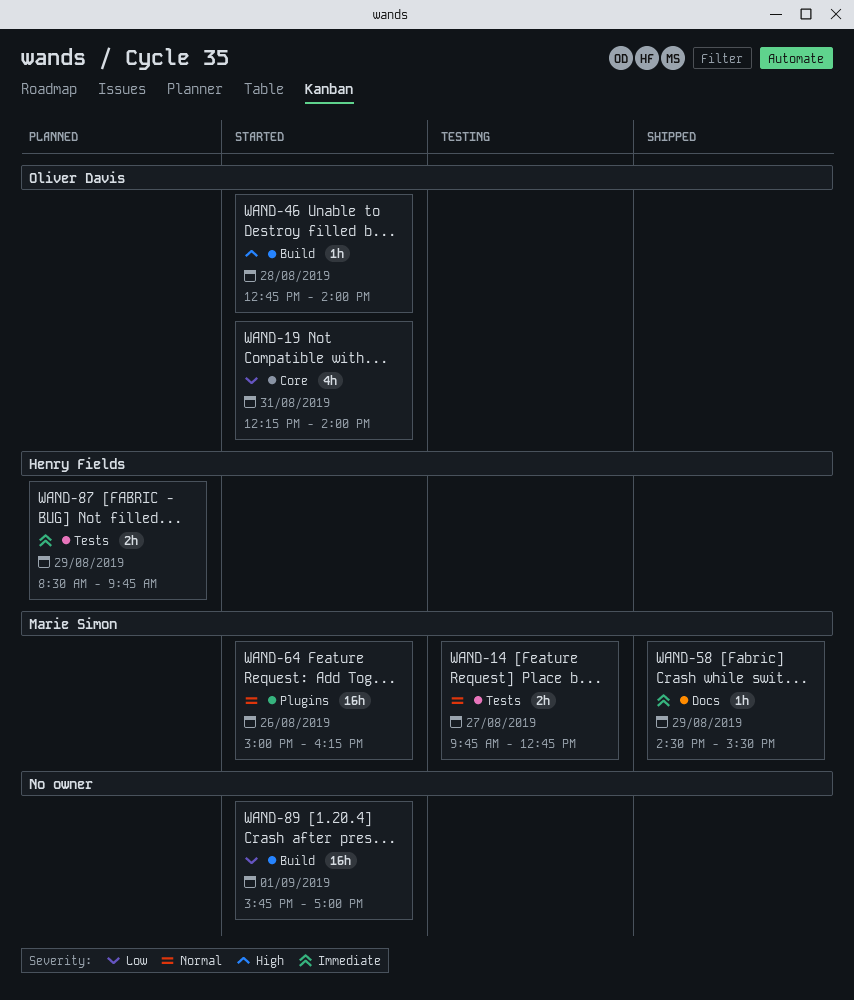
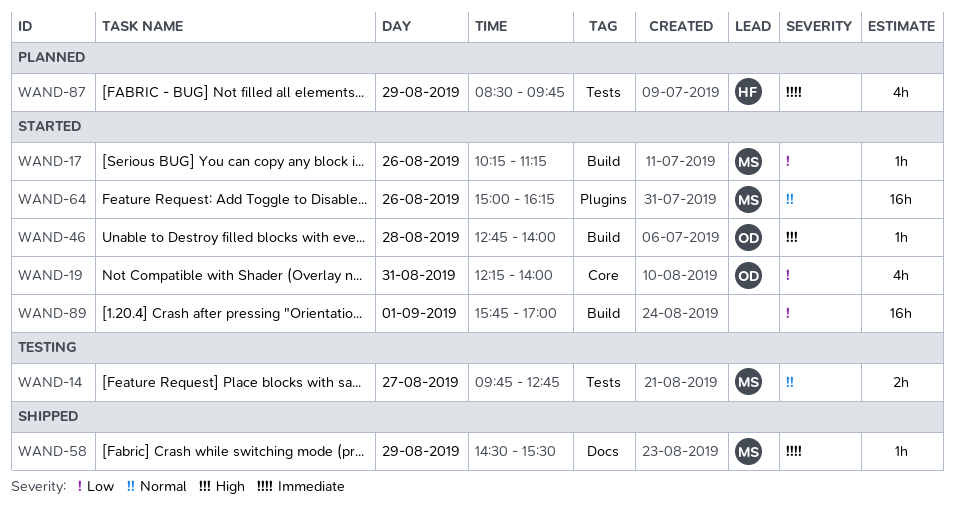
WAND-17: none -> present
WAND-87, estimate: 2h -> 4h

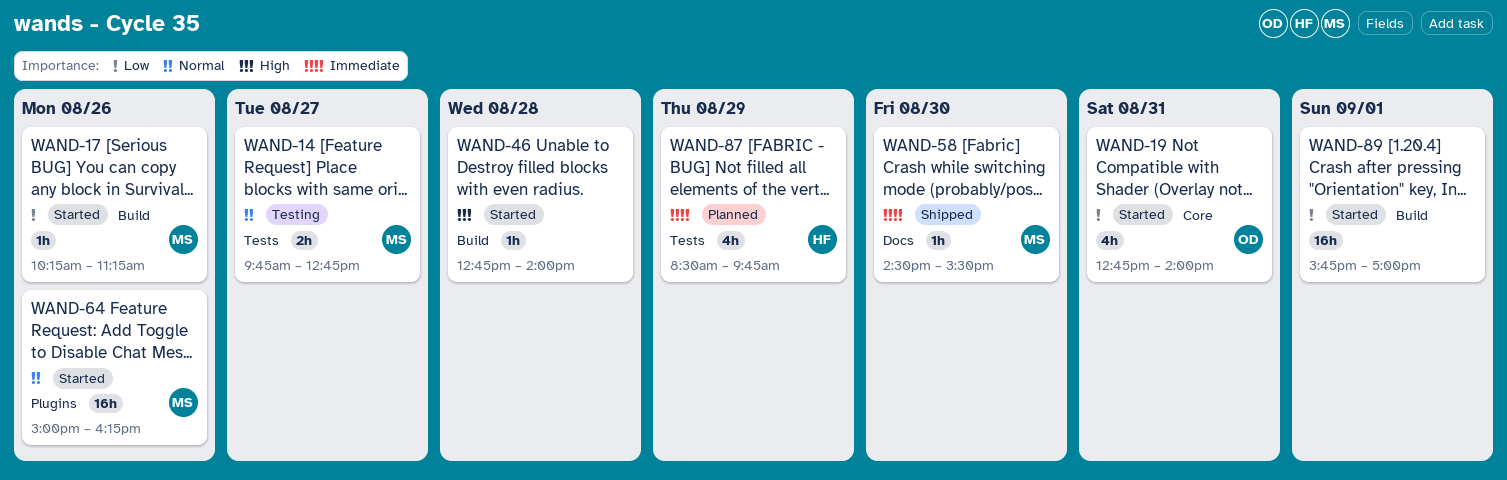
WAND-19, begins: 12:15 -> 12:45
WAND-46, owner: OD -> none
WAND-58, day: Aug 29 -> Aug 30

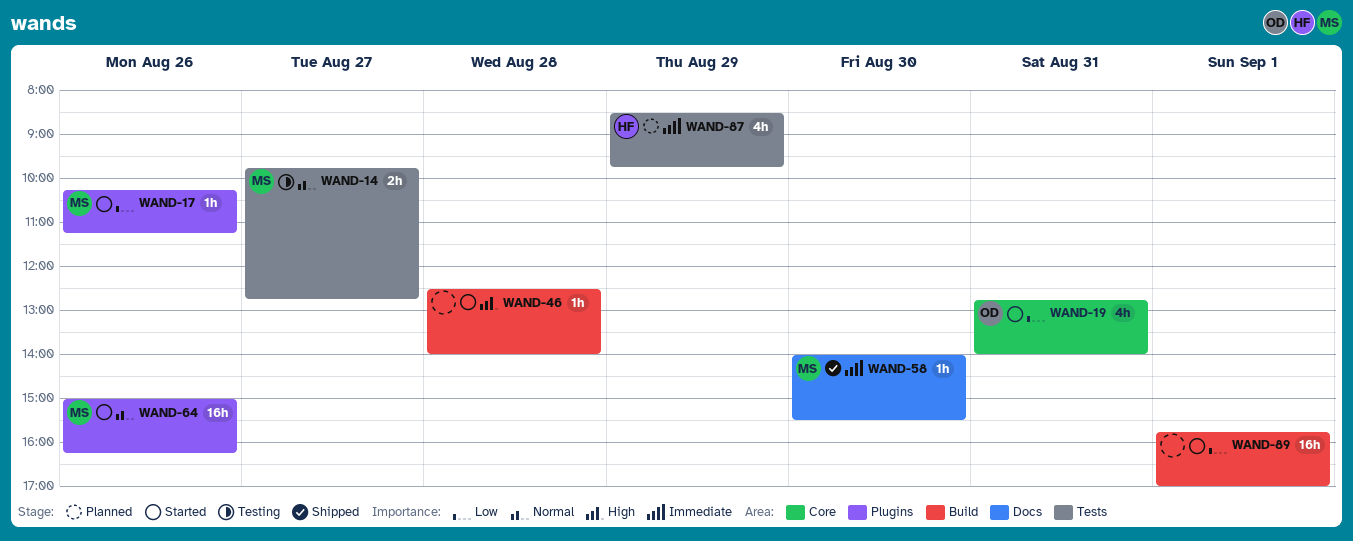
WAND-17, label: Build -> Plugins
WAND-46, begins: 12:45 -> 12:30
WAND-58, begins: 14:30 -> 14:00

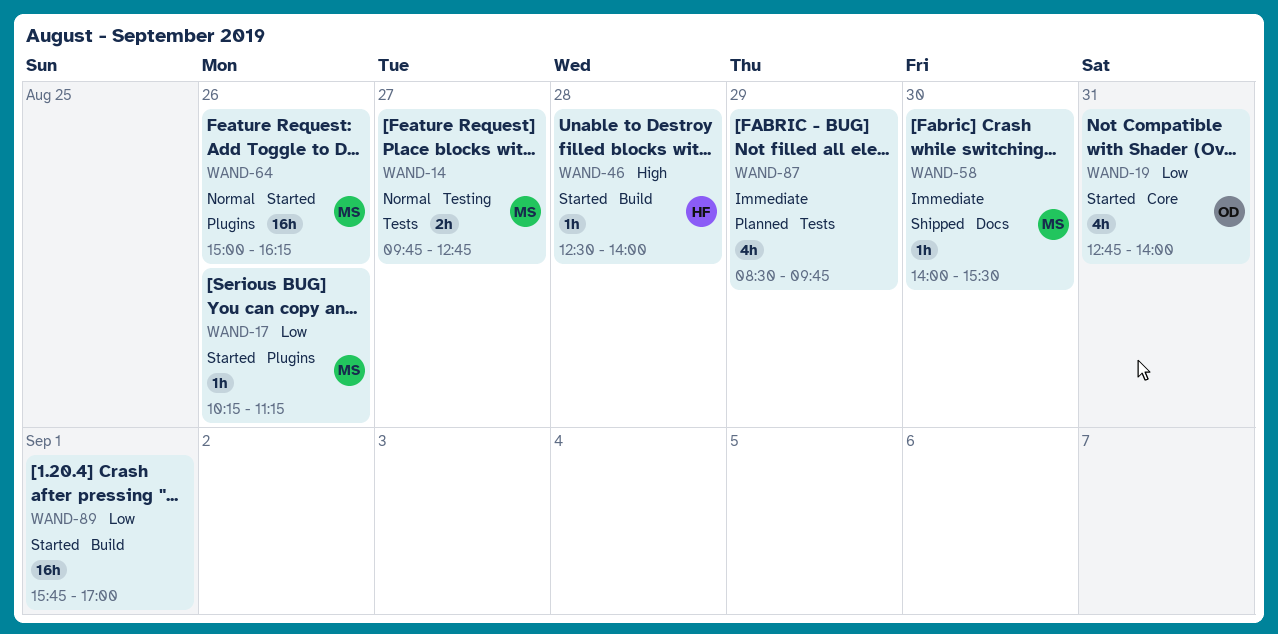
WAND-46, owner: none -> HF
WAND-87, owner: HF -> none

